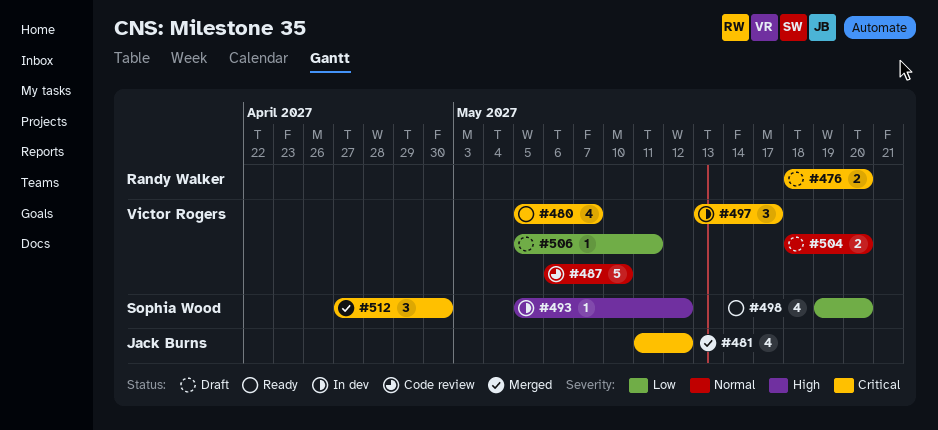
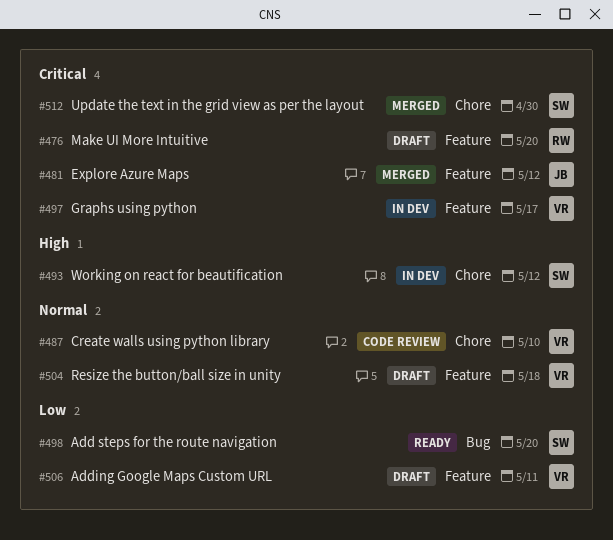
#480: present -> none
#504, due: May 20 -> May 18

